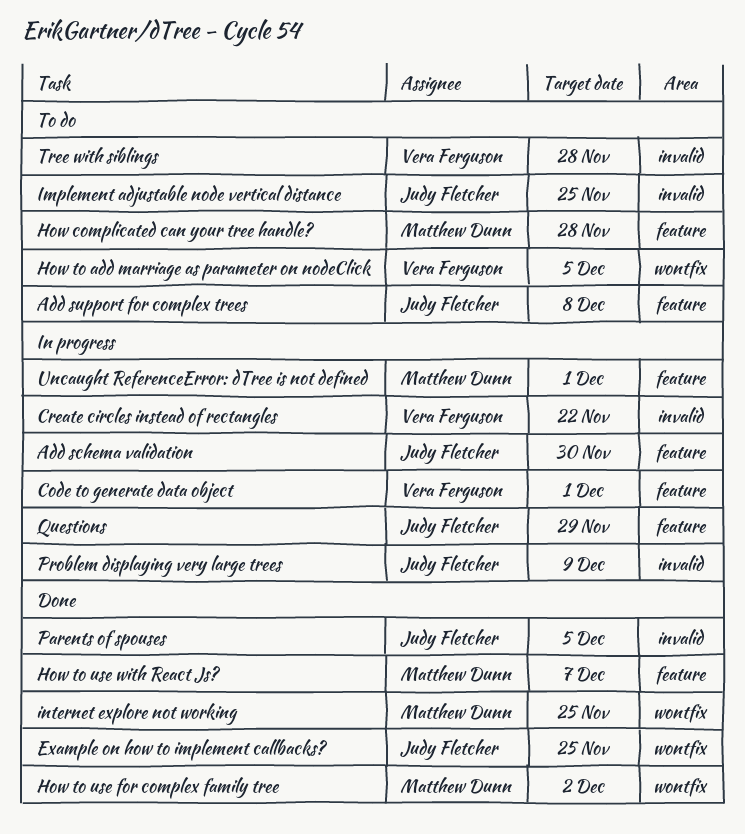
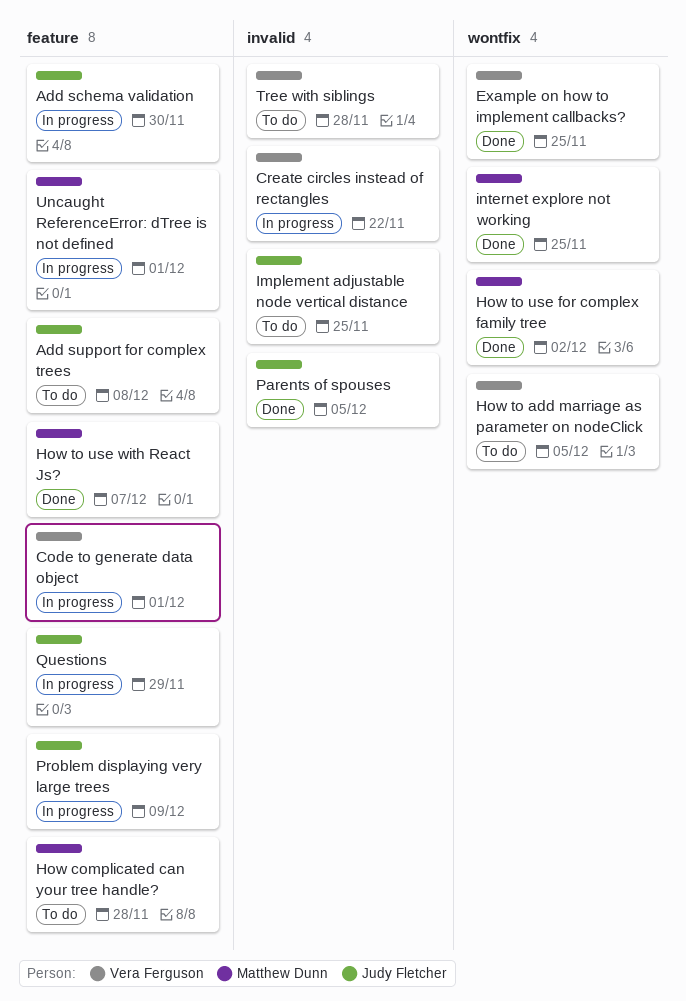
Example on how to implement callbacks?, owner: Judy Fletcher -> Vera Ferguson
Problem displaying very large trees, label: invalid -> feature

